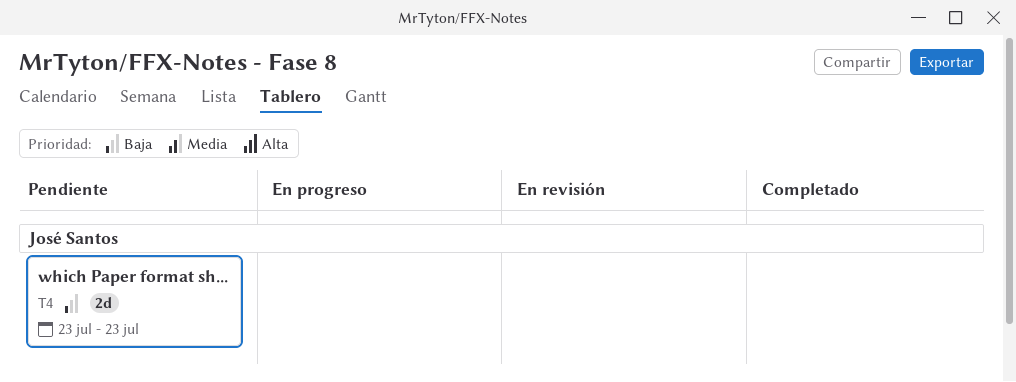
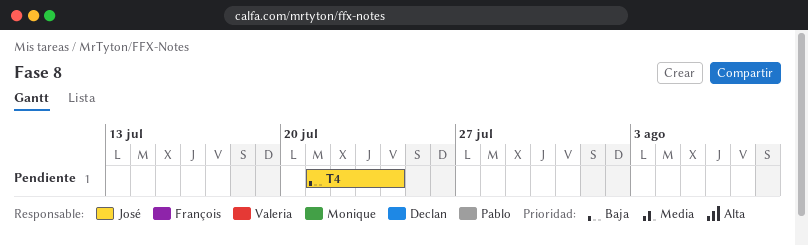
T4, start: Jul 23 -> Jul 21
T4, due: Jul 23 -> Jul 24

